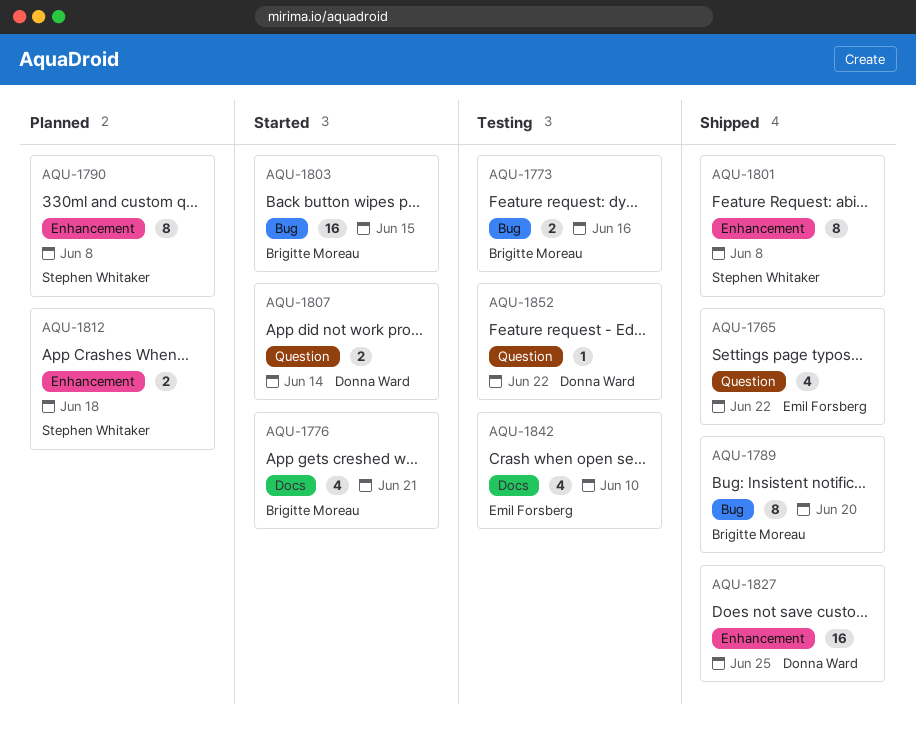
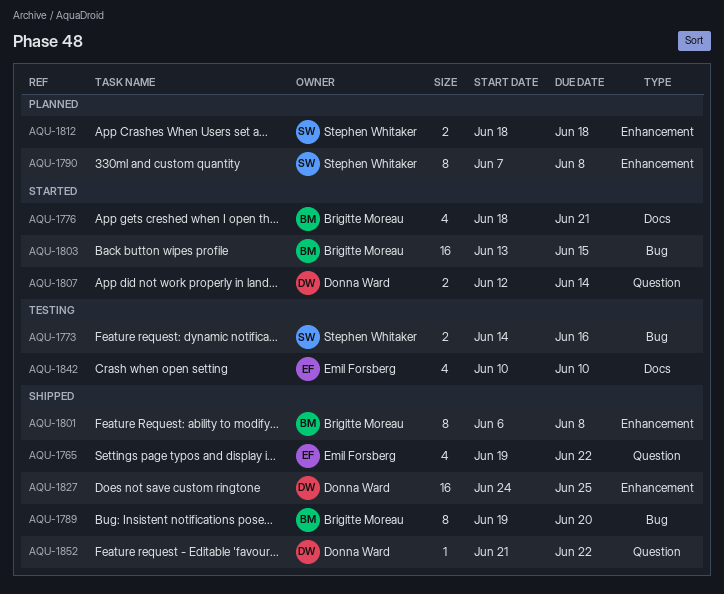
AQU-1773, owner: Brigitte Moreau -> Stephen Whitaker
AQU-1801, owner: Stephen Whitaker -> Brigitte Moreau
AQU-1852, status: Testing -> Shipped

